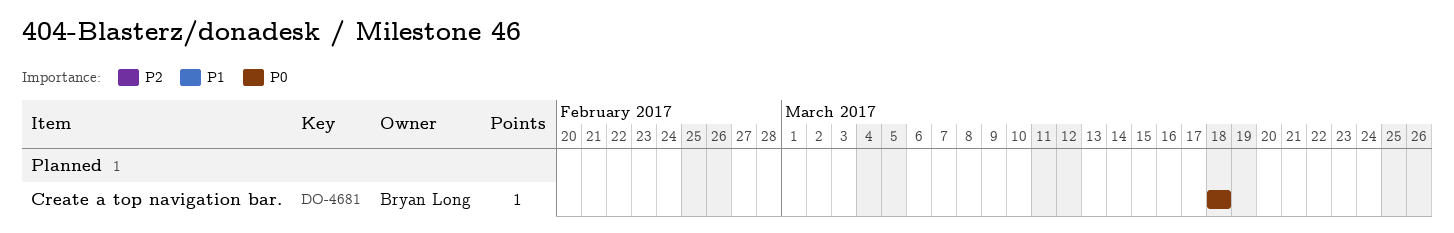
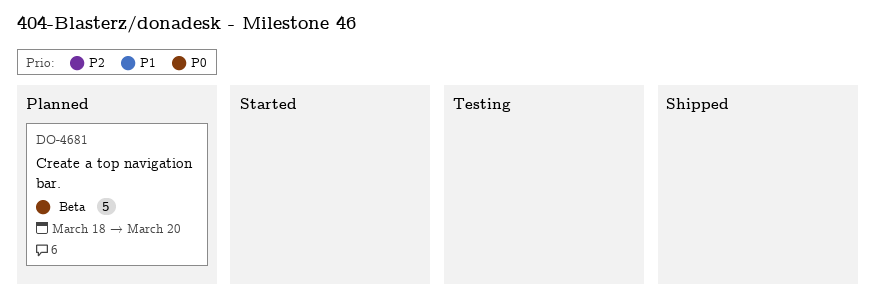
DO-4681, estimate: 1 -> 5
DO-4681, due: Mar 18 -> Mar 20

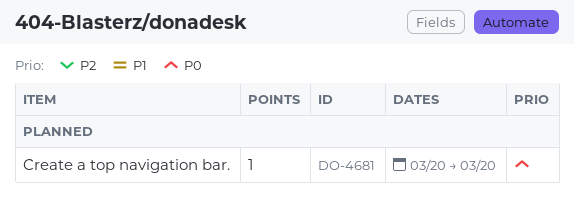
DO-4681, estimate: 5 -> 1
DO-4681, start: Mar 18 -> Mar 20

